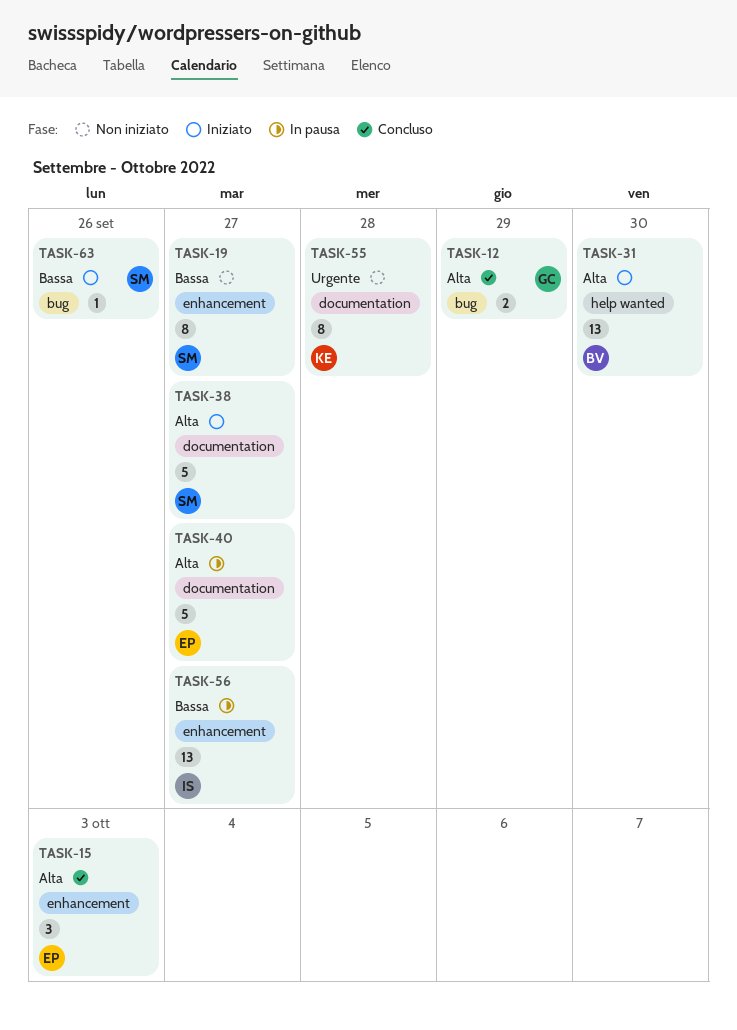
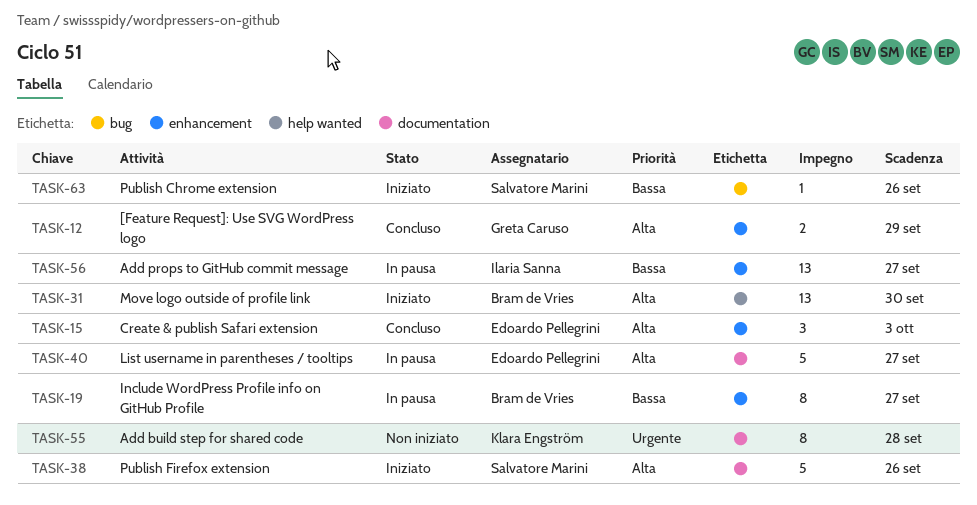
TASK-12, label: bug -> enhancement
TASK-19, status: Non iniziato -> In pausa
TASK-19, owner: Salvatore Marini -> Bram de Vries
TASK-38, due: Sep 27 -> Sep 26

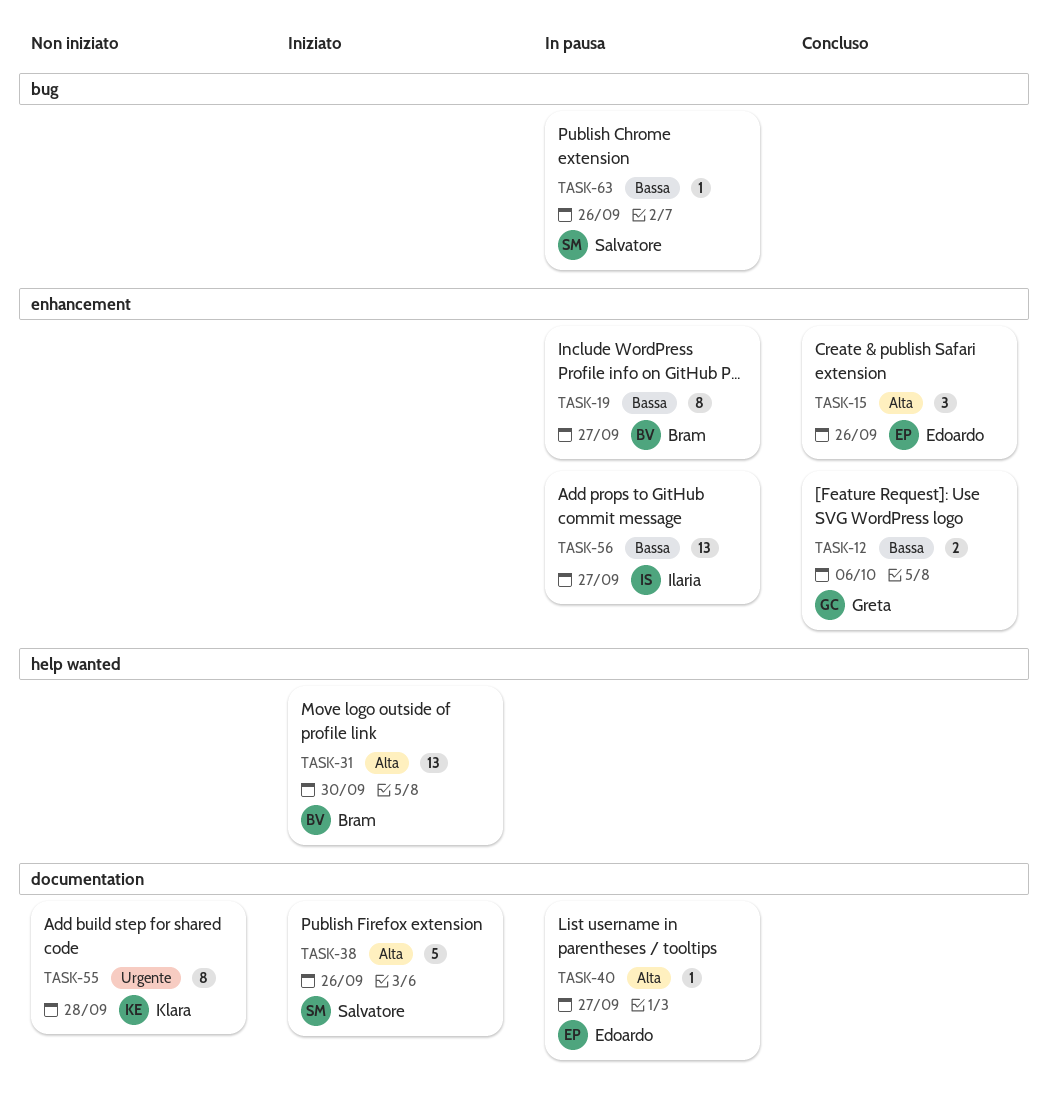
TASK-12, priority: Alta -> Bassa
TASK-12, due: Sep 29 -> Oct 6
TASK-15, due: Oct 3 -> Sep 26
TASK-40, estimate: 5 -> 1
TASK-63, status: Iniziato -> In pausa

